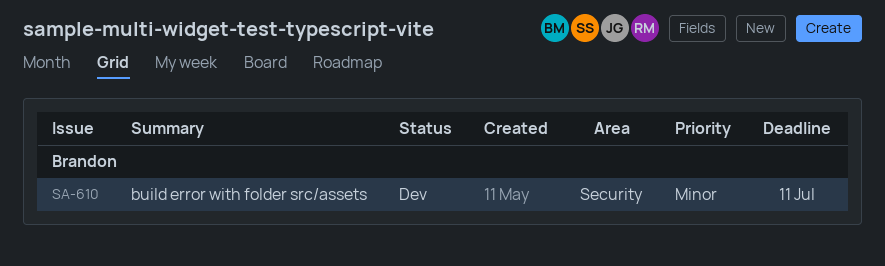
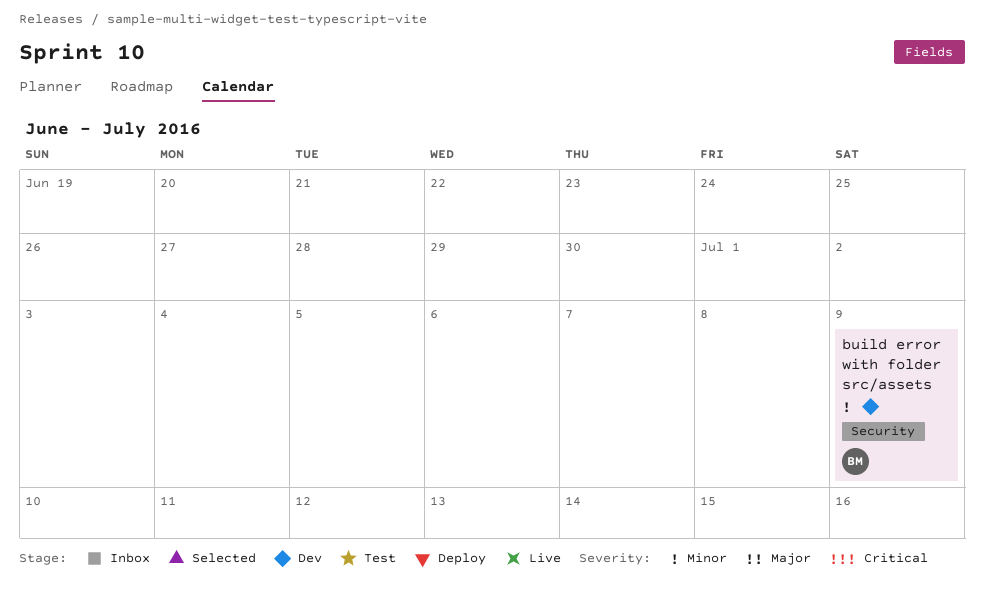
build error with folder src/assets, due: Jul 11 -> Jul 9

